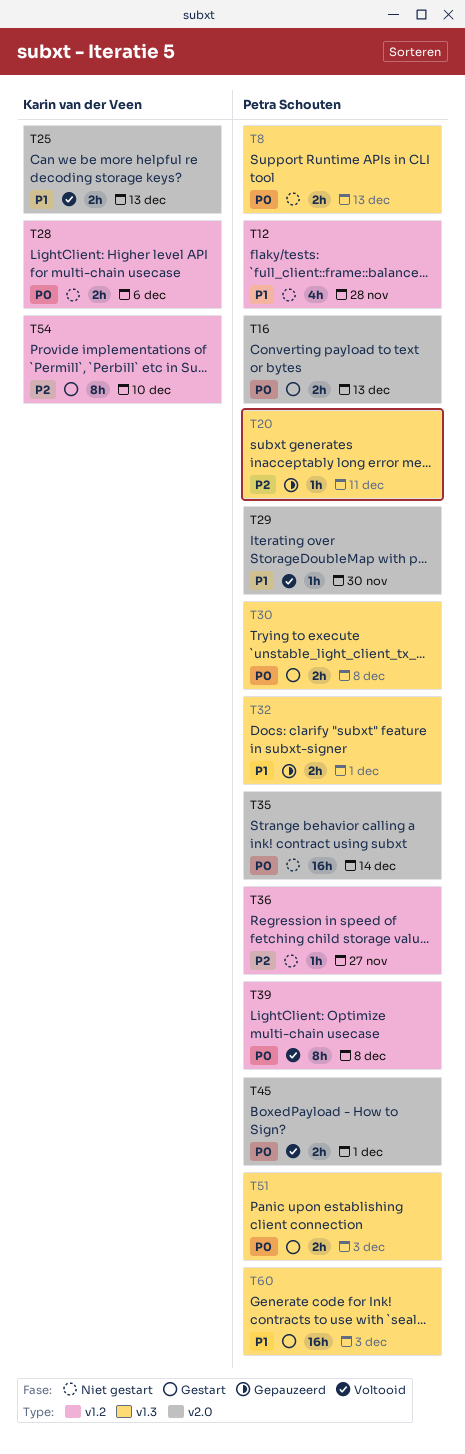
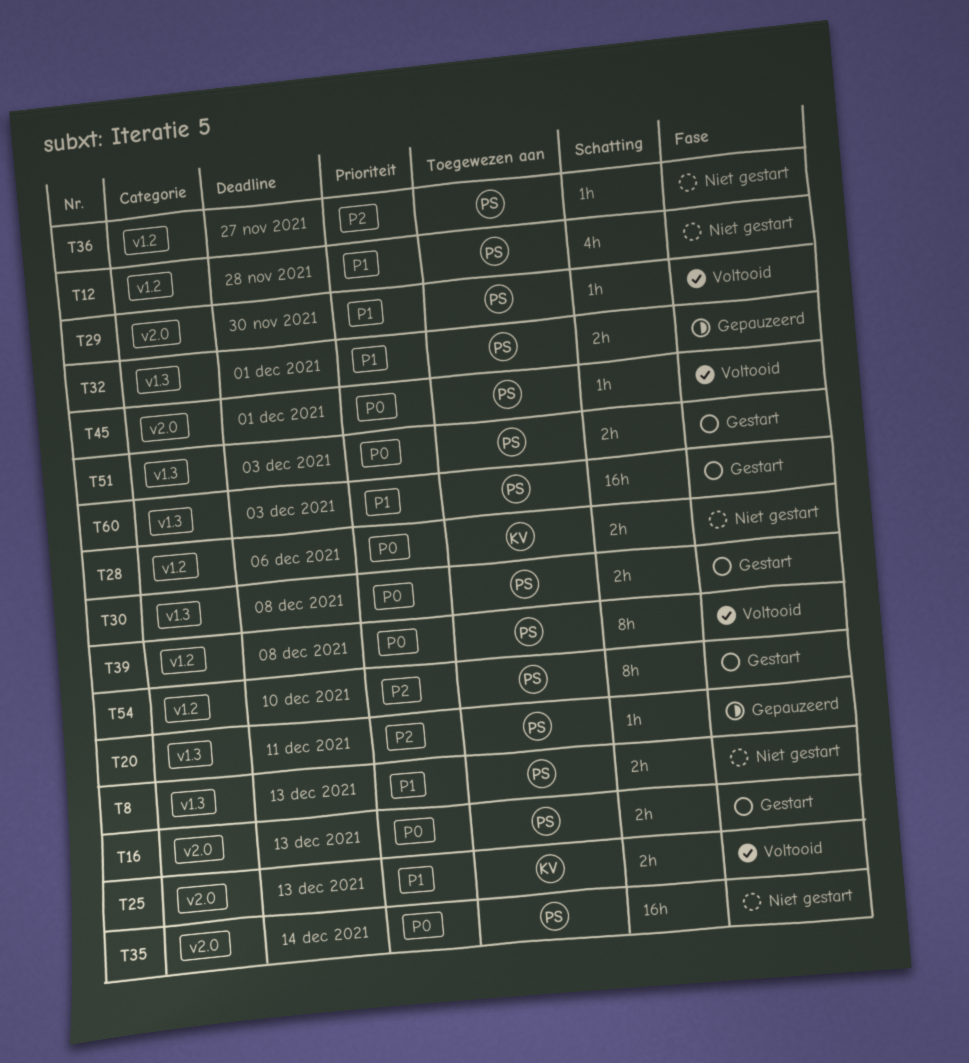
T8, priority: P0 -> P1
T45, estimate: 2h -> 1h
T54, owner: Karin van der Veen -> Petra Schouten

